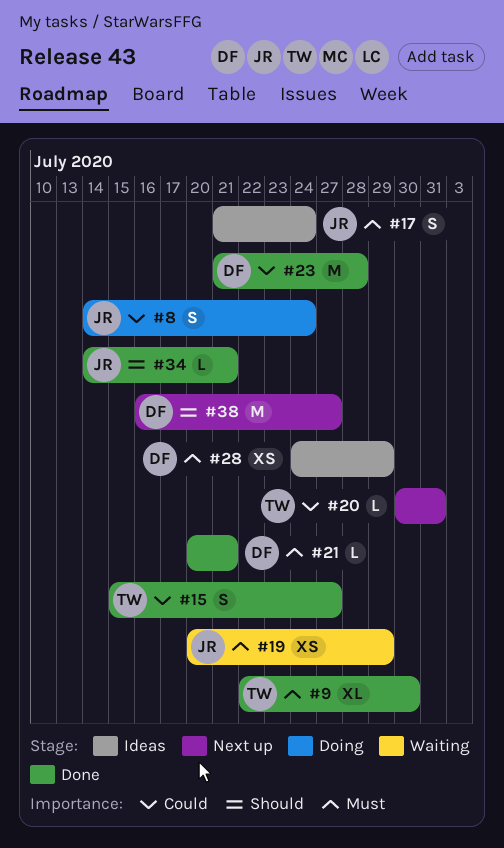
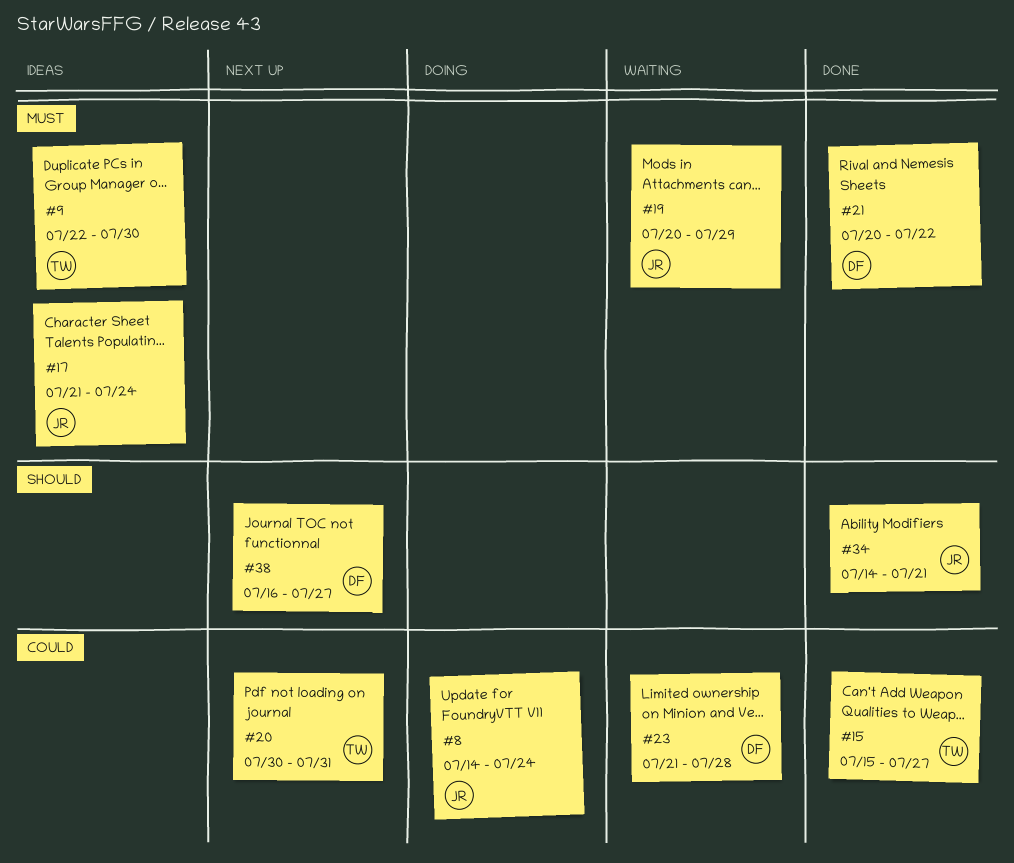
#9, status: Done -> Ideas
#21, due: Jul 21 -> Jul 22
#23, status: Done -> Waiting
#28: present -> none

